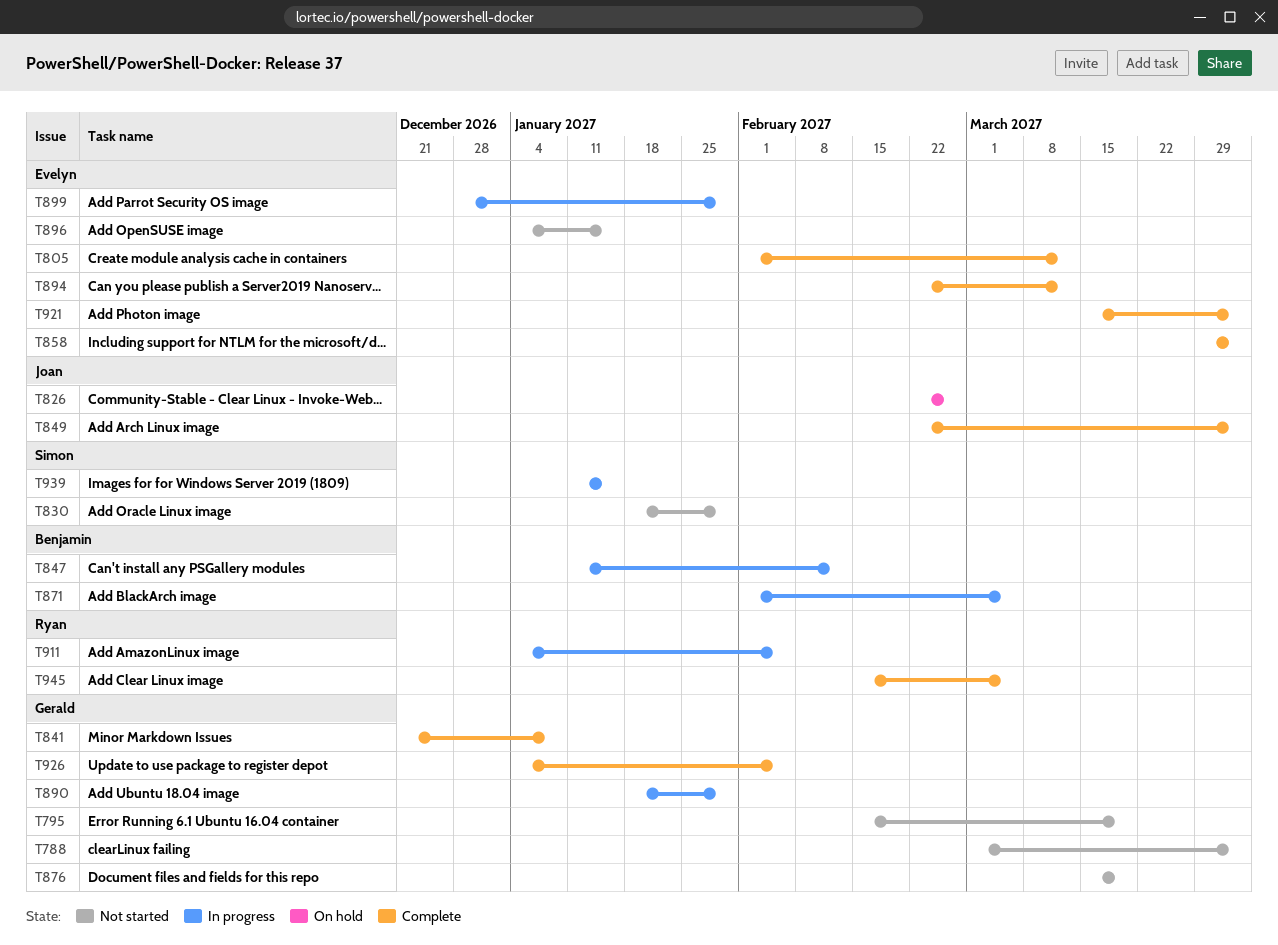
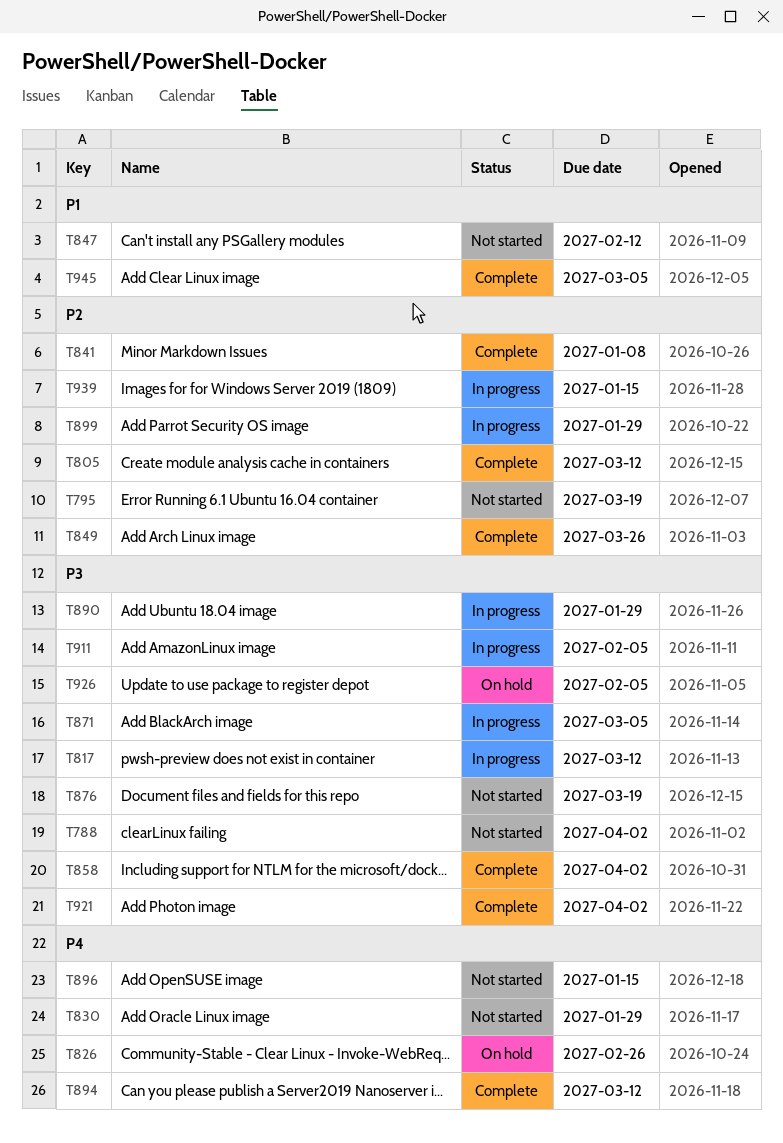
T817: none -> present
T847, status: In progress -> Not started
T849, due: Apr 2 -> Mar 26
T926, status: Complete -> On hold

